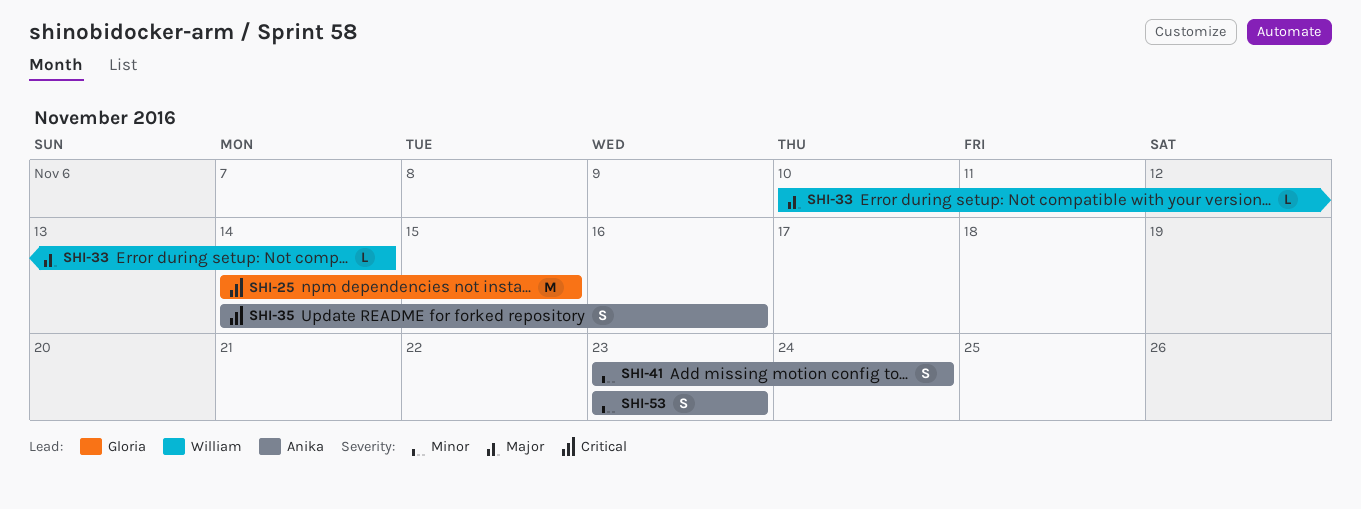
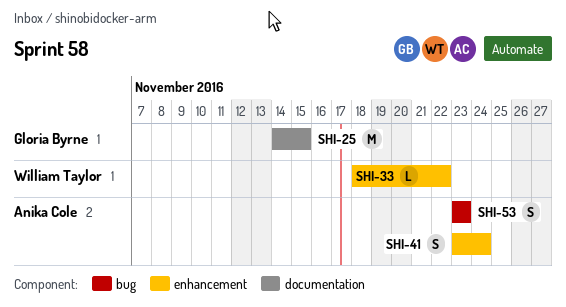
SHI-33, start: Nov 10 -> Nov 18
SHI-33, due: Nov 14 -> Nov 22
SHI-35: present -> none

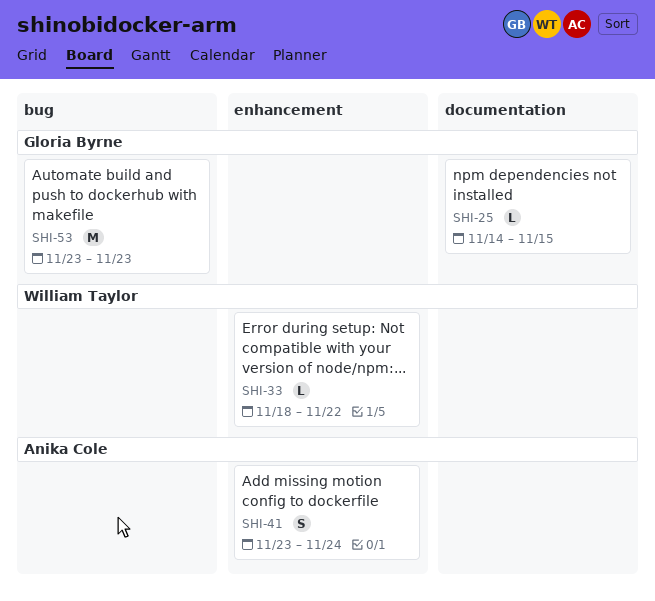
SHI-25, estimate: M -> L
SHI-53, owner: Anika Cole -> Gloria Byrne
SHI-53, estimate: S -> M

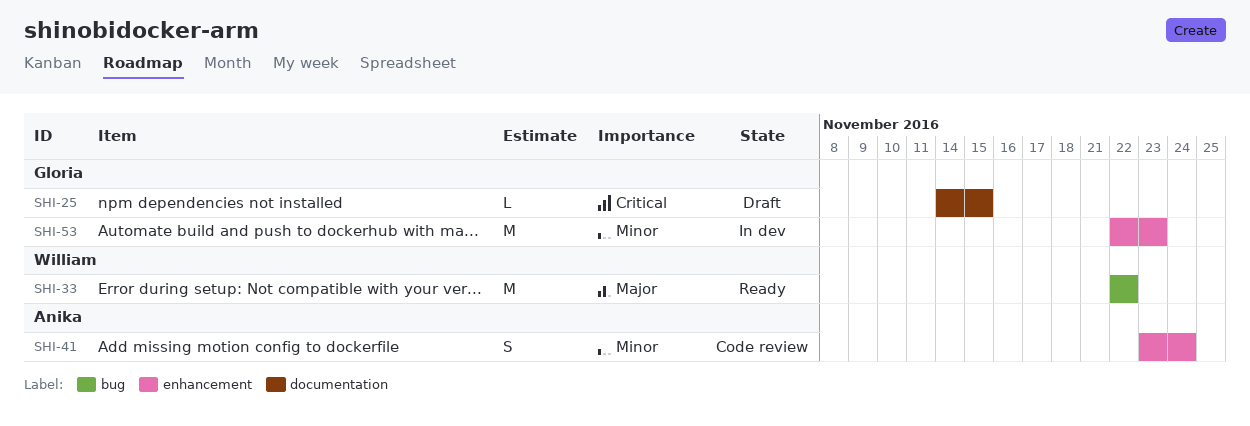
SHI-33, label: enhancement -> bug
SHI-33, estimate: L -> M
SHI-33, start: Nov 18 -> Nov 22
SHI-53, label: bug -> enhancement
SHI-53, start: Nov 23 -> Nov 22

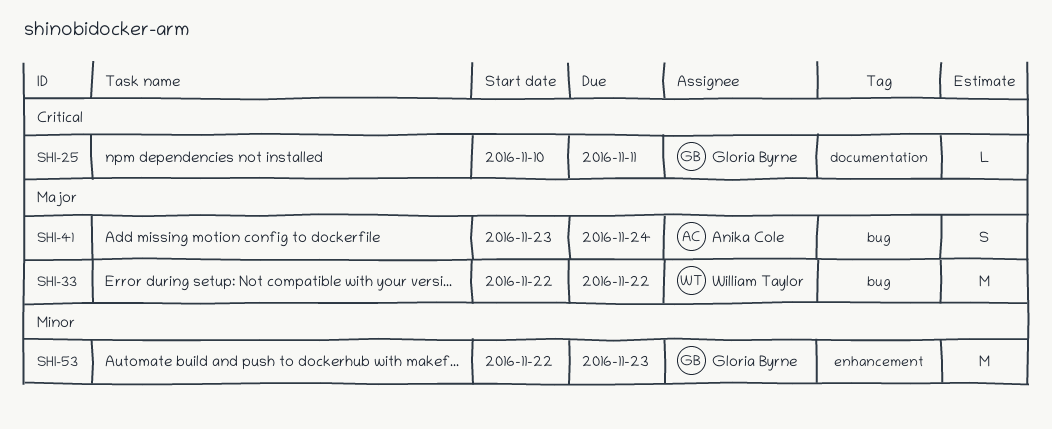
SHI-25, start: Nov 14 -> Nov 10
SHI-25, due: Nov 15 -> Nov 11
SHI-41, priority: Minor -> Major
SHI-41, label: enhancement -> bug

